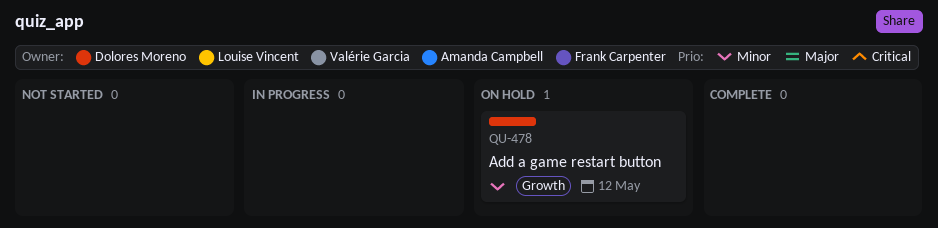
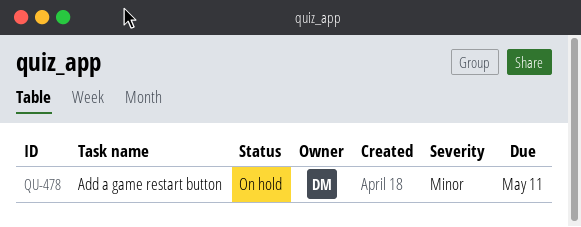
QU-478, due: May 12 -> May 11

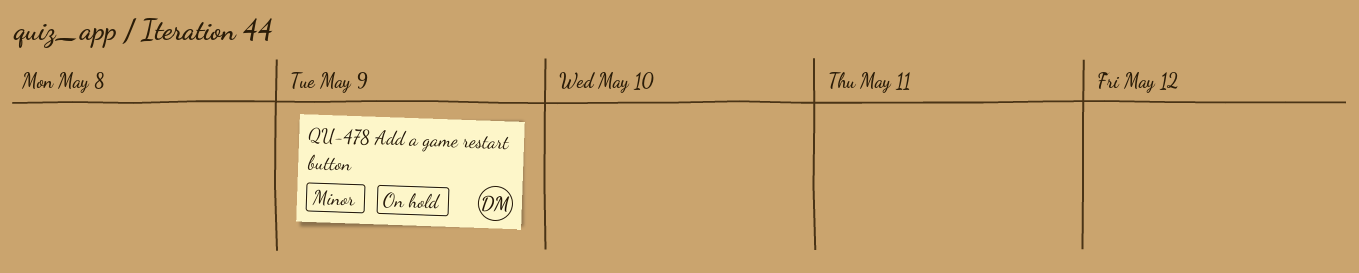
QU-478, due: May 11 -> May 9

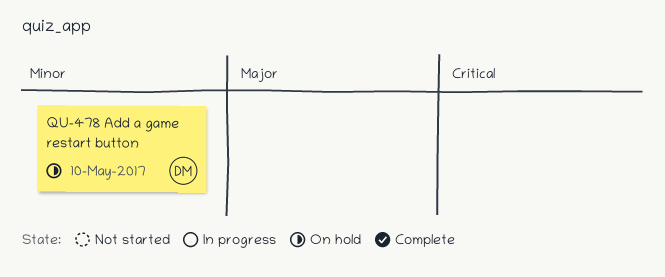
QU-478, due: May 9 -> May 10

